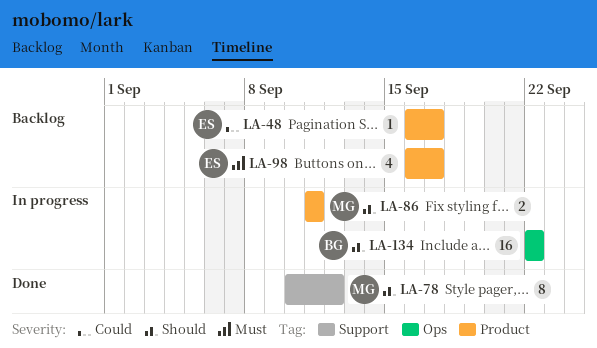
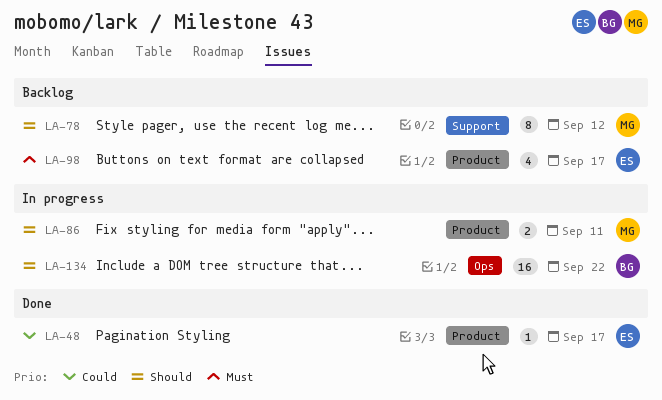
LA-48, status: Backlog -> Done
LA-78, status: Done -> Backlog

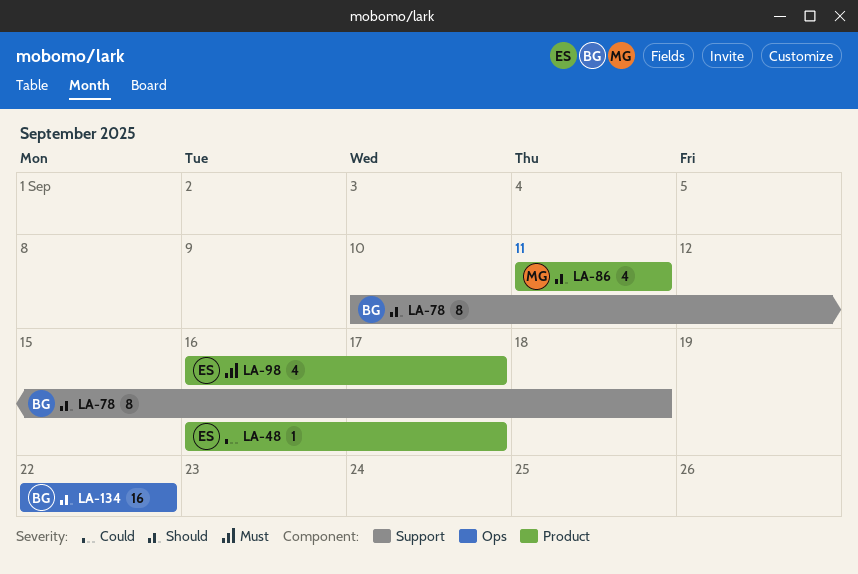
LA-78, owner: MG -> BG
LA-78, due: Sep 12 -> Sep 18
LA-86, estimate: 2 -> 4

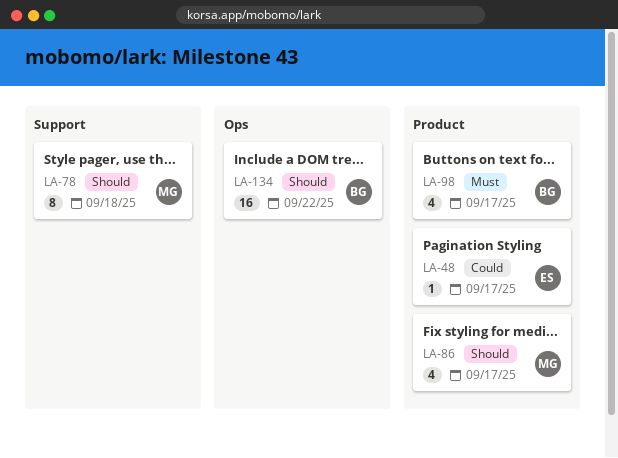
LA-78, owner: BG -> MG
LA-86, due: Sep 11 -> Sep 17
LA-98, owner: ES -> BG

